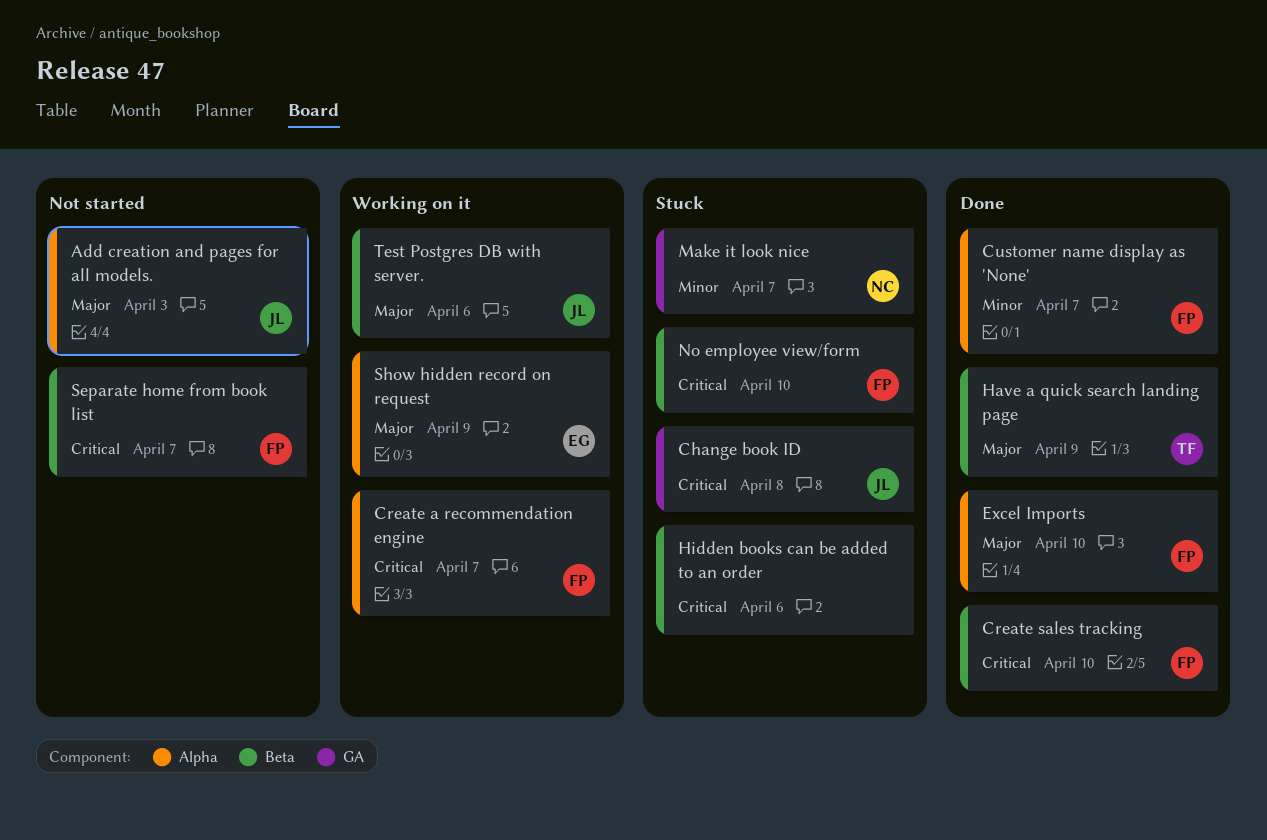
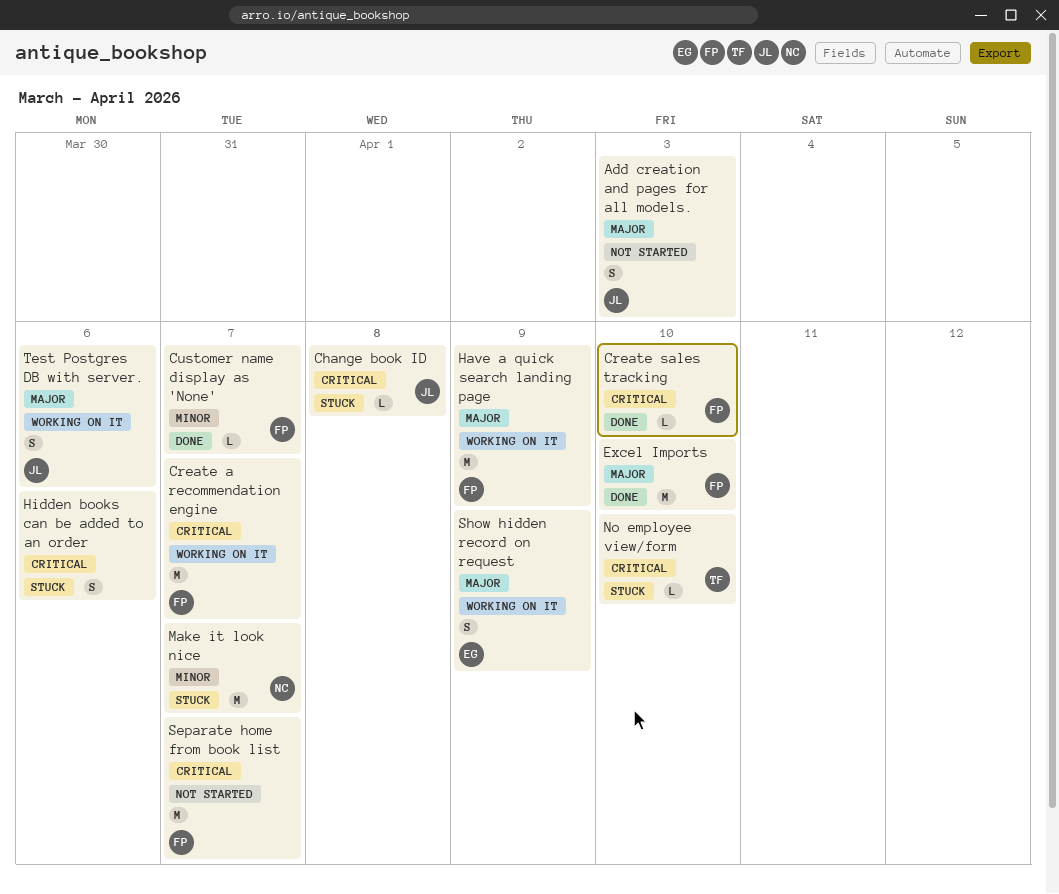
Have a quick search landing page, status: Done -> Working on it
Have a quick search landing page, owner: TF -> FP
No employee view/form, owner: FP -> TF

